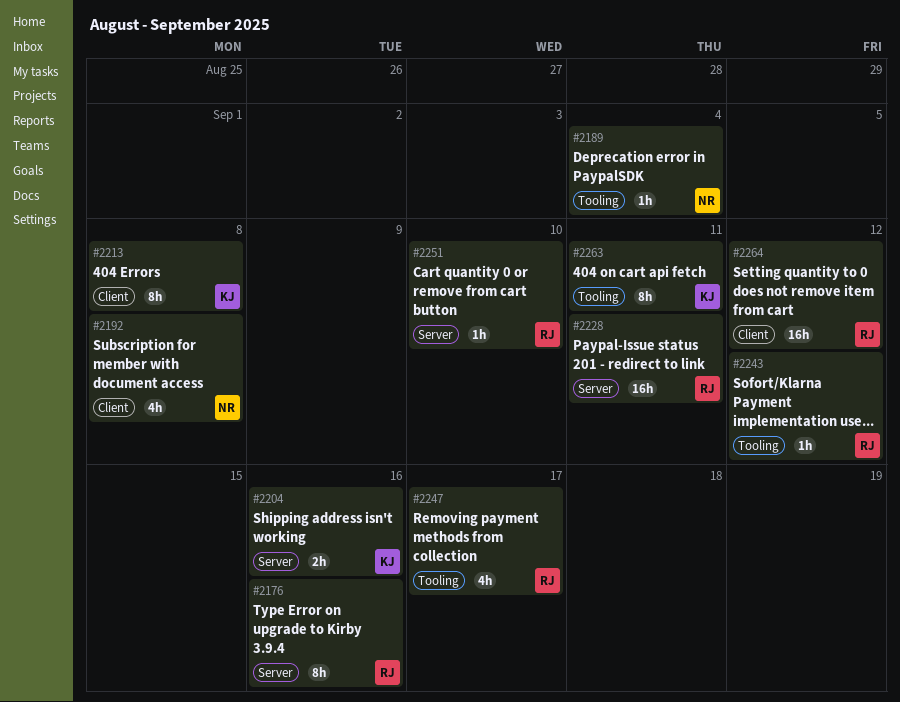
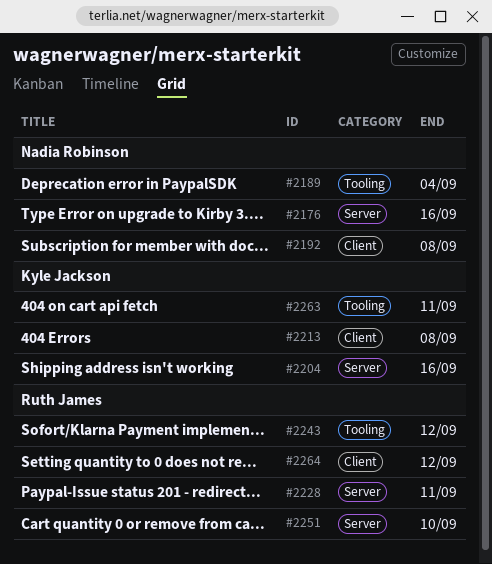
#2176, owner: Ruth James -> Nadia Robinson
#2247: present -> none

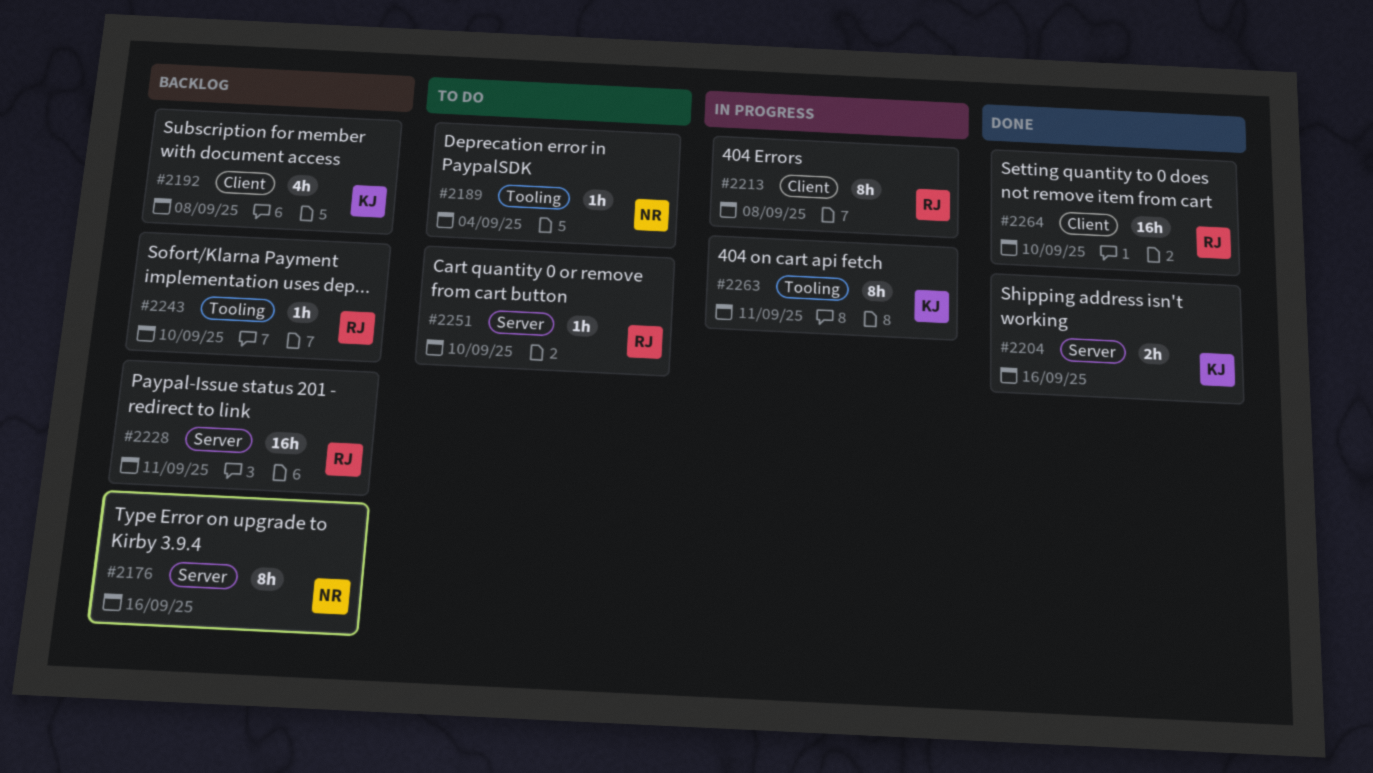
#2192, owner: Nadia Robinson -> Kyle Jackson
#2213, owner: Kyle Jackson -> Ruth James
#2243, due: Sep 12 -> Sep 10
#2264, due: Sep 12 -> Sep 10

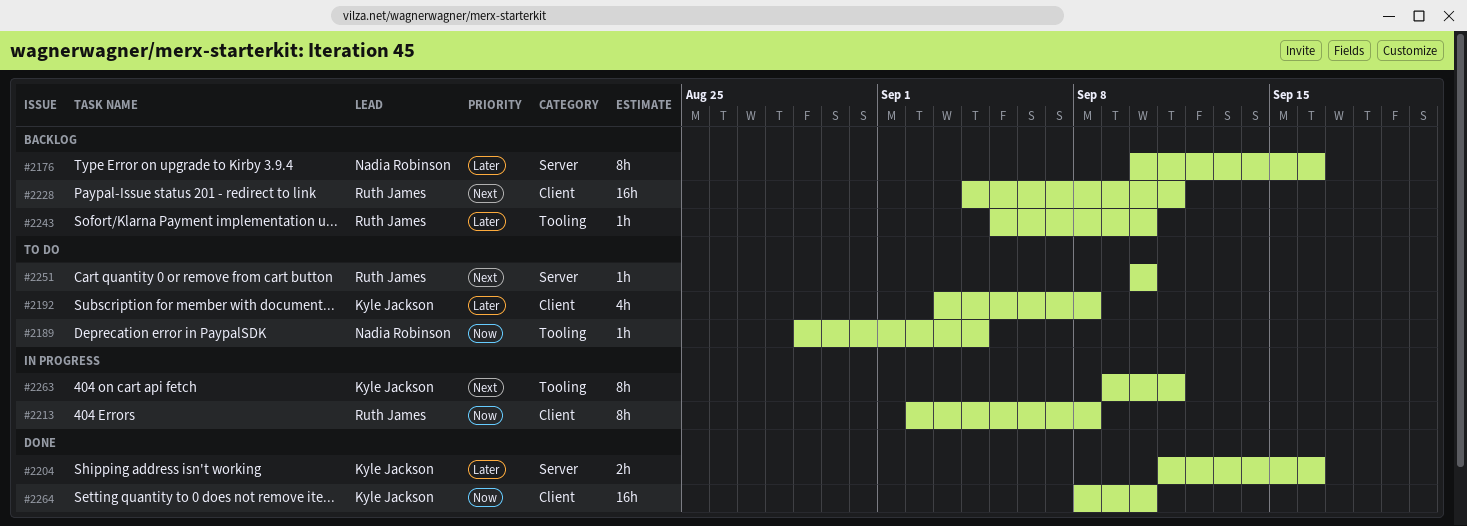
#2192, status: Backlog -> To do
#2228, label: Server -> Client
#2264, owner: Ruth James -> Kyle Jackson

